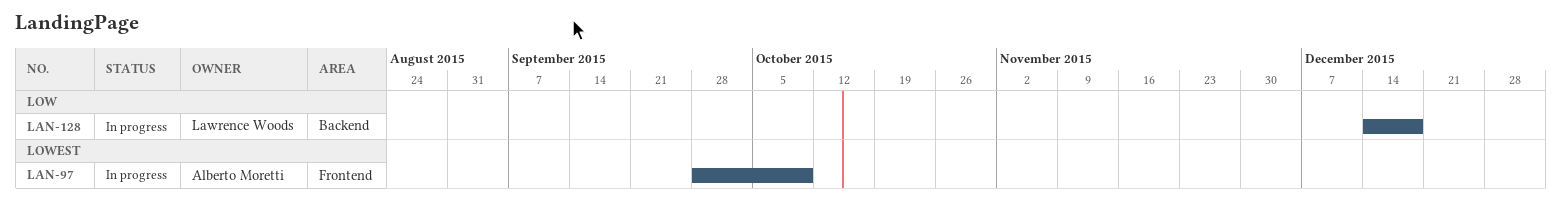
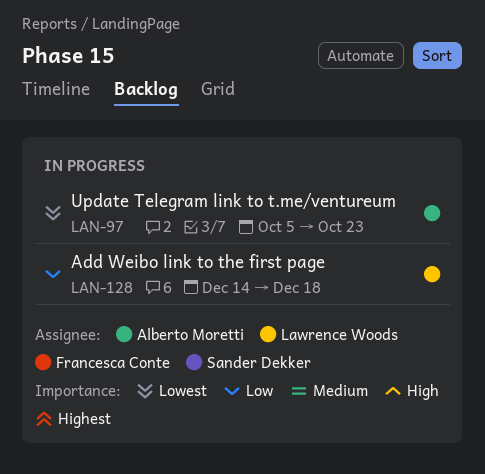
LAN-97, start: Sep 28 -> Oct 5
LAN-97, due: Oct 9 -> Oct 23

